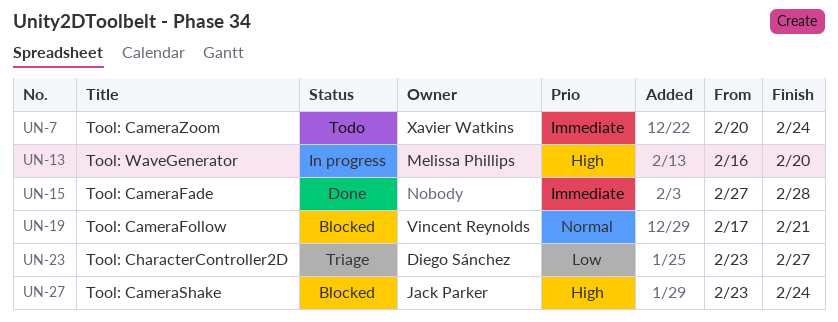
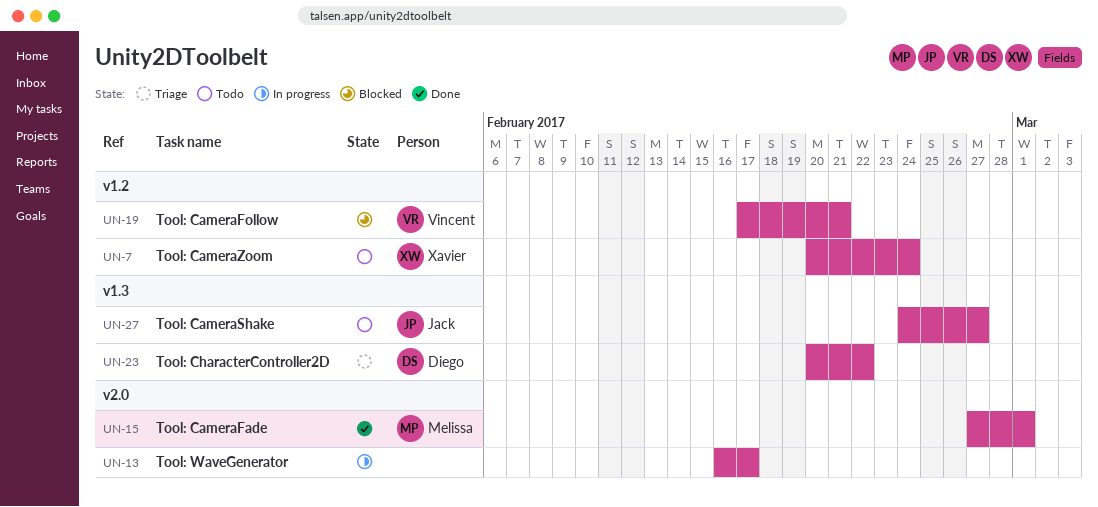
UN-13, owner: Melissa Phillips -> none
UN-13, due: Feb 20 -> Feb 17
UN-15, owner: none -> Melissa Phillips
UN-15, due: Feb 28 -> Mar 1
UN-23, start: Feb 23 -> Feb 20
UN-23, due: Feb 27 -> Feb 22
UN-27, status: Blocked -> Todo
UN-27, start: Feb 23 -> Feb 24
UN-27, due: Feb 24 -> Feb 27

